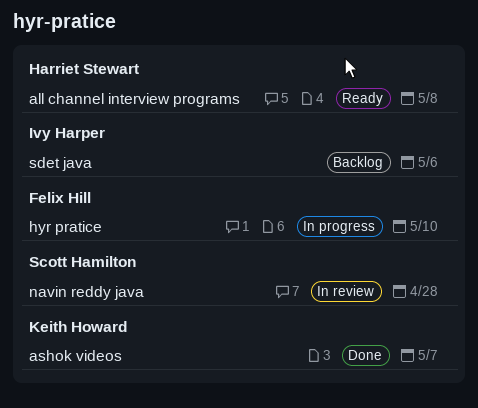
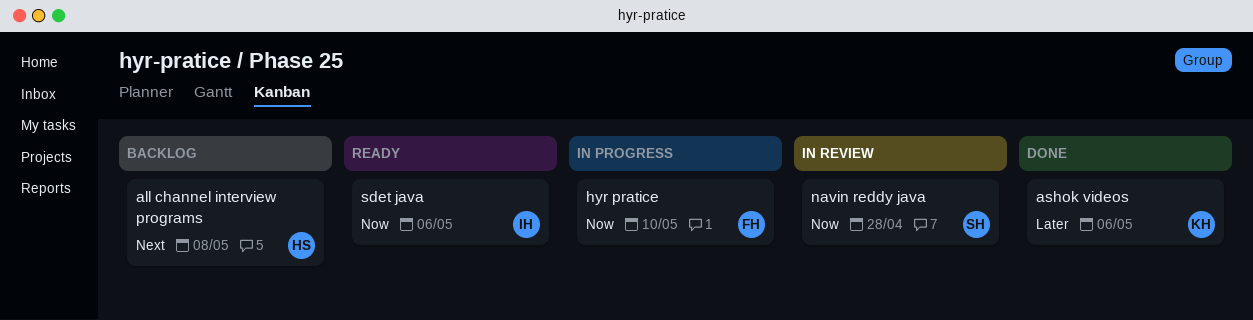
all channel interview programs, status: Ready -> Backlog
ashok videos, due: May 7 -> May 6
sdet java, status: Backlog -> Ready

